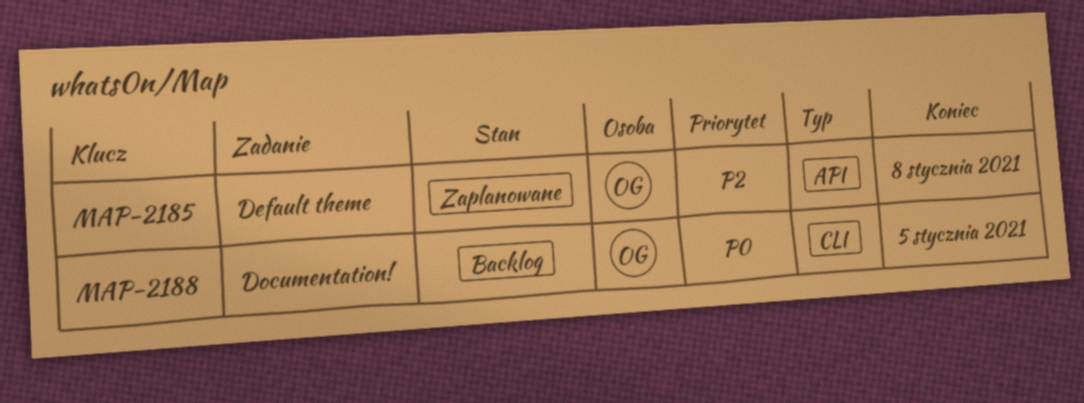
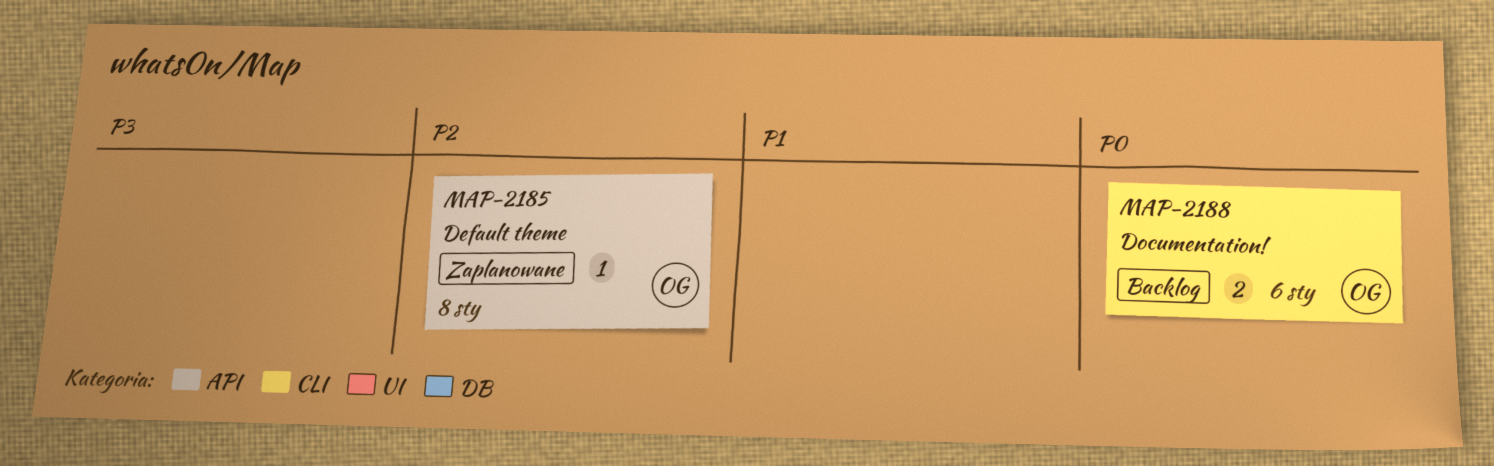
MAP-2188, due: Jan 5 -> Jan 6

